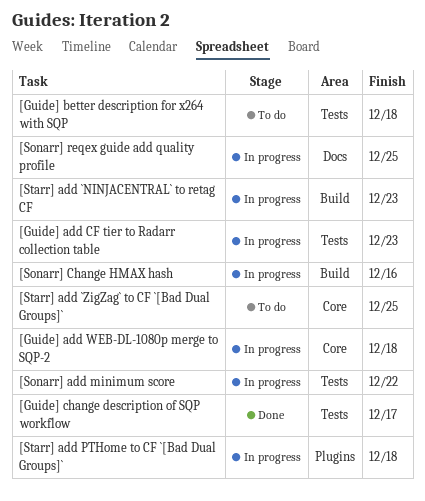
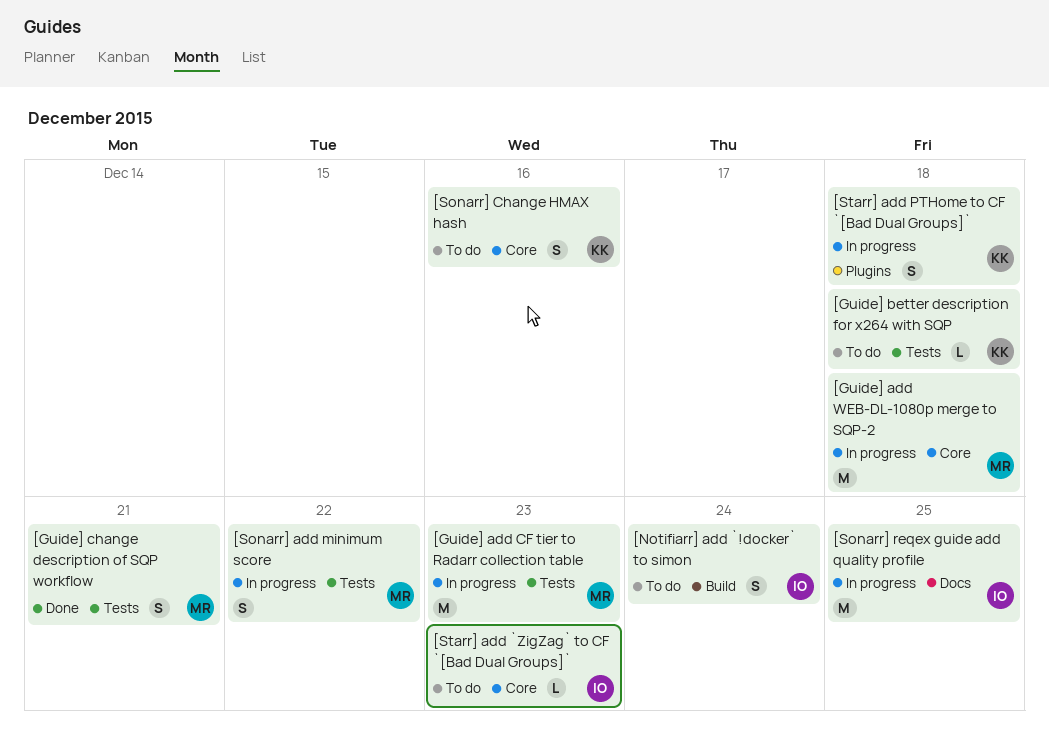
[Guide] change description of SQP workflow, due: Dec 17 -> Dec 21
[Notifiarr] add `!docker` to simon: none -> present
[Sonarr] Change HMAX hash, status: In progress -> To do
[Sonarr] Change HMAX hash, label: Build -> Core
[Starr] add `NINJACENTRAL` to retag CF: present -> none
[Starr] add `ZigZag` to CF `[Bad Dual Groups]`, due: Dec 25 -> Dec 23

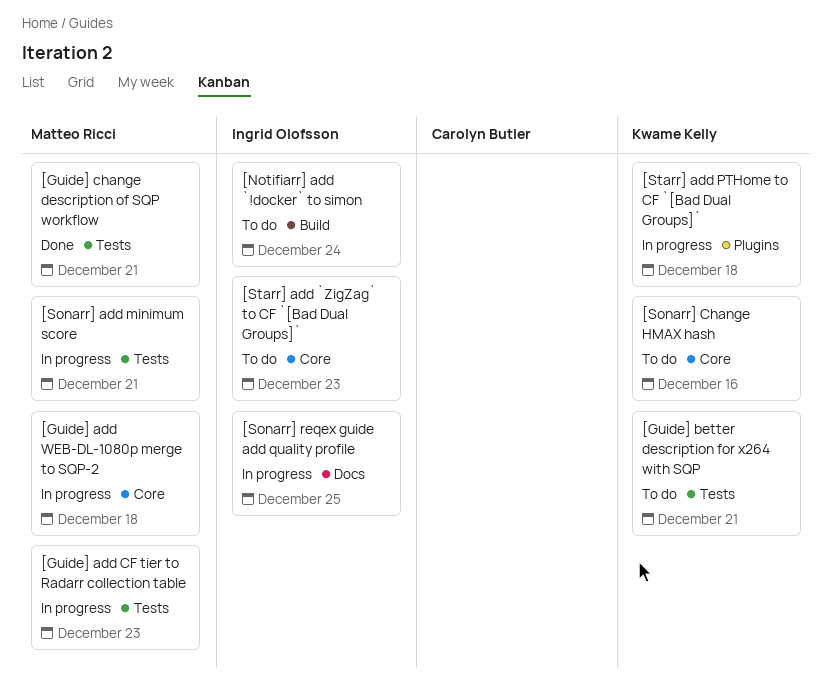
[Guide] better description for x264 with SQP, due: Dec 18 -> Dec 21
[Sonarr] add minimum score, due: Dec 22 -> Dec 21

